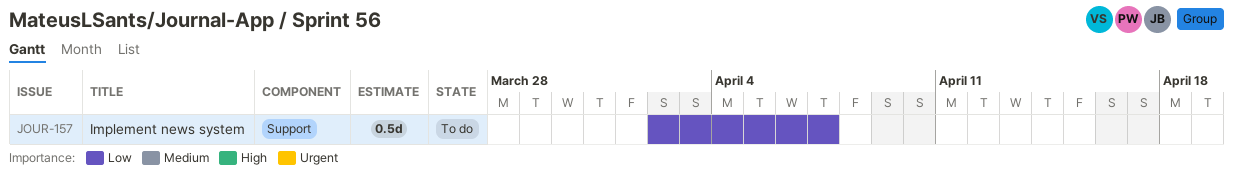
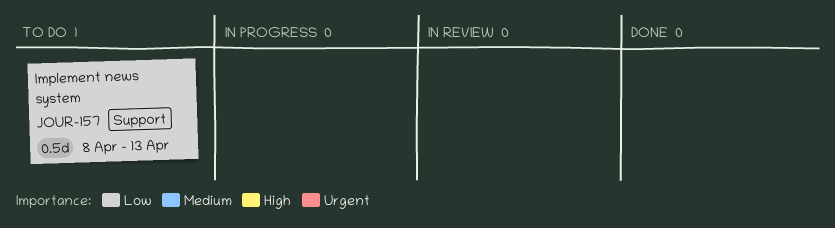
JOUR-157, start: Apr 2 -> Apr 8
JOUR-157, due: Apr 7 -> Apr 13

